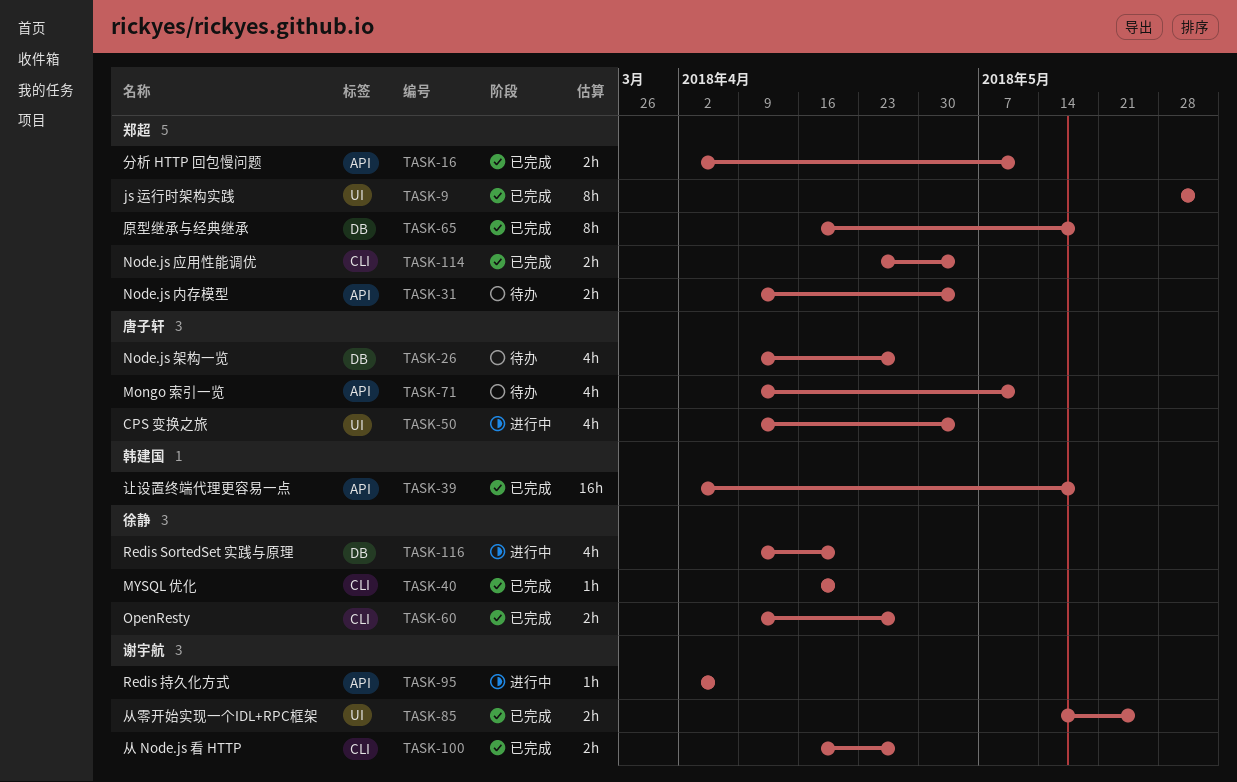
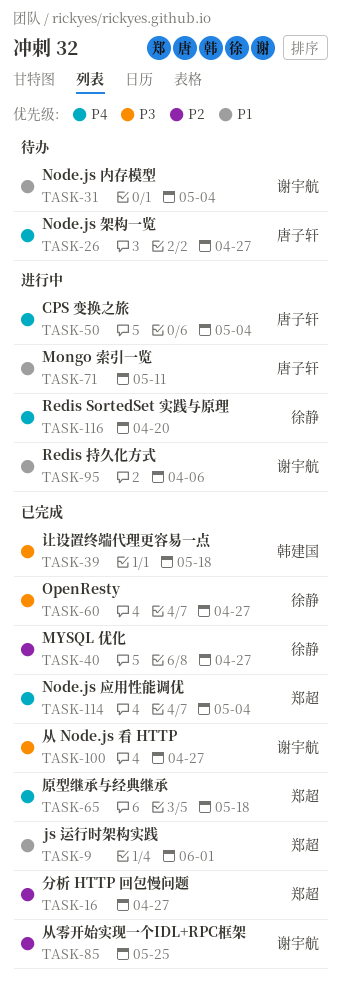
TASK-16, due: May 11 -> Apr 27
TASK-31, owner: 郑超 -> 谢宇航
TASK-40, due: Apr 20 -> Apr 27
TASK-71, status: 待办 -> 进行中

